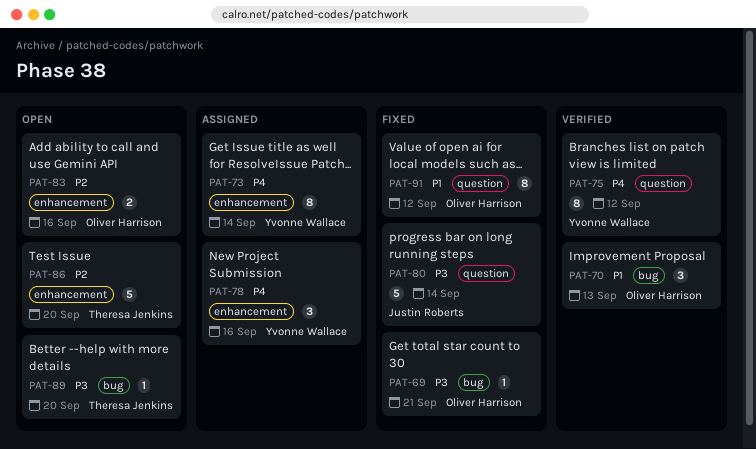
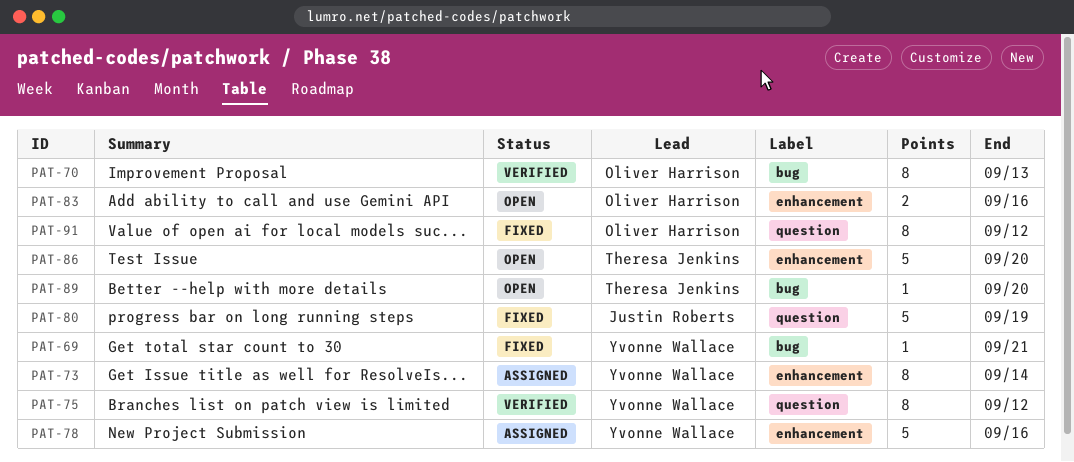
PAT-69, owner: Oliver Harrison -> Yvonne Wallace
PAT-70, estimate: 3 -> 8
PAT-78, estimate: 3 -> 5
PAT-80, due: Sep 14 -> Sep 19

